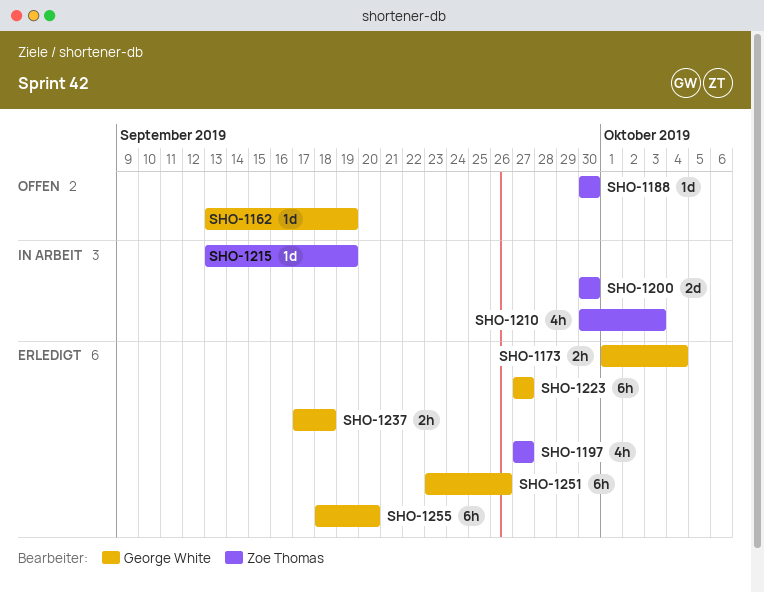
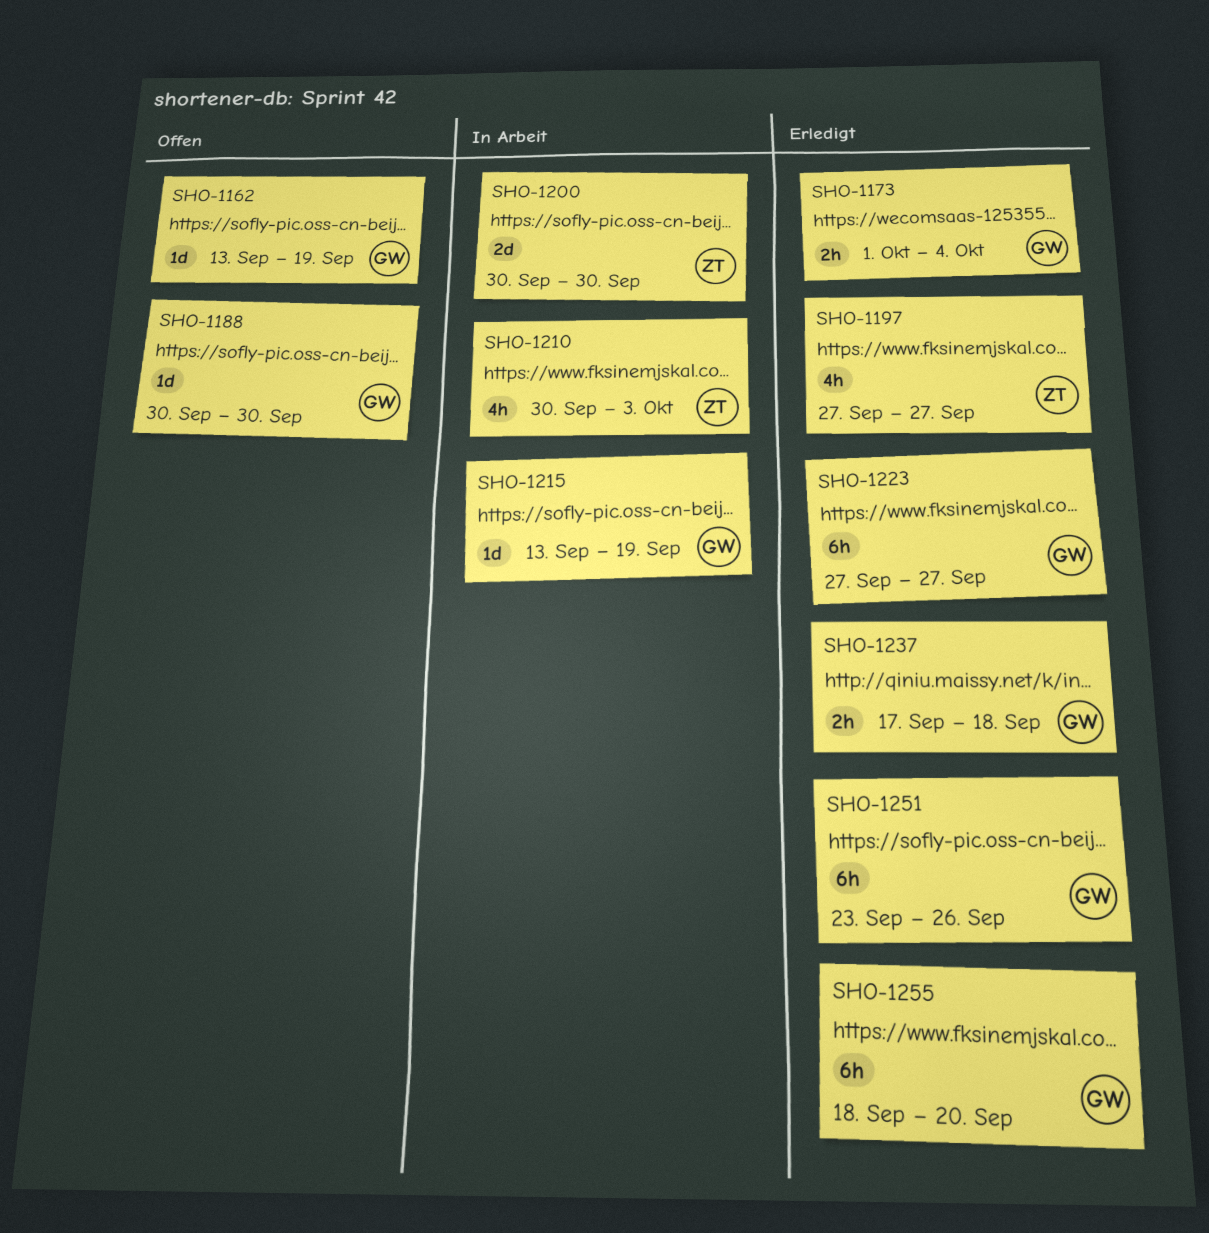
SHO-1188, owner: Zoe Thomas -> George White
SHO-1215, owner: Zoe Thomas -> George White

